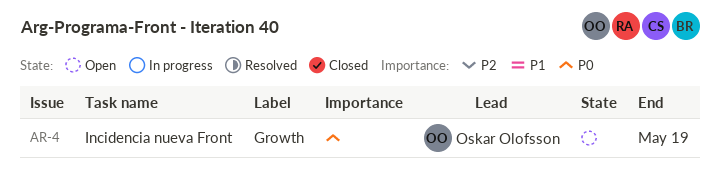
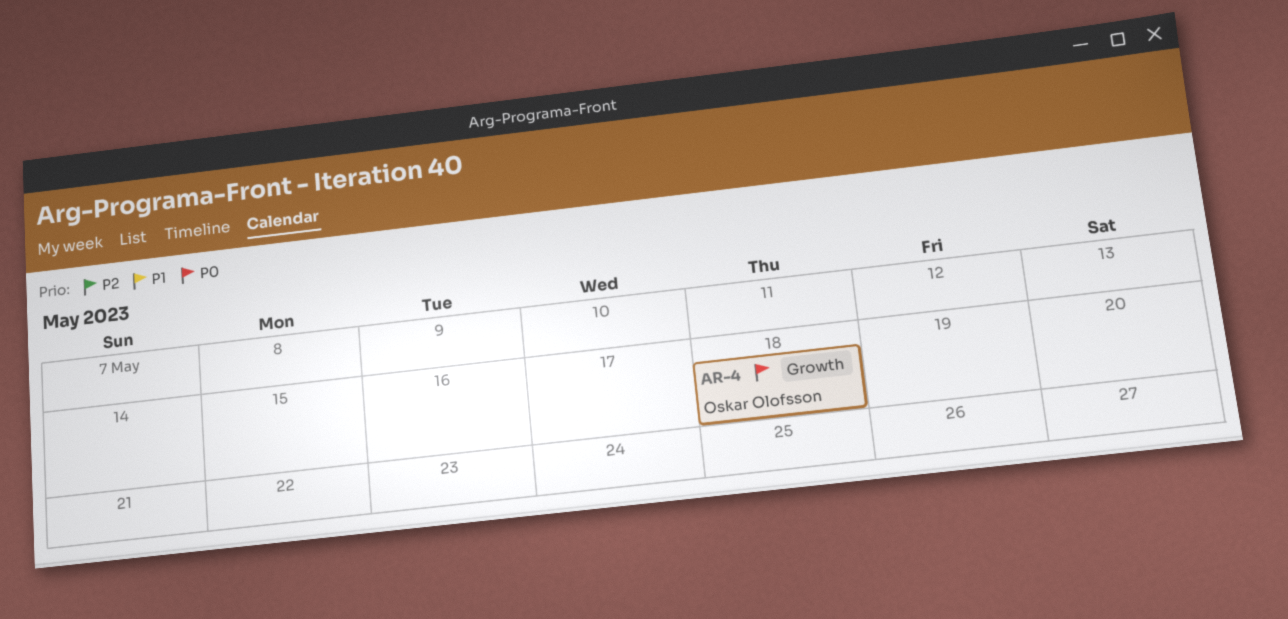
AR-4, due: May 19 -> May 18

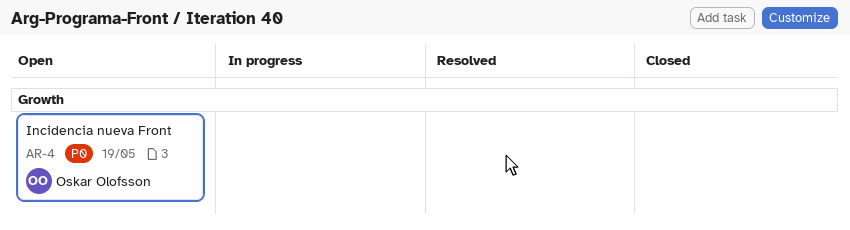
AR-4, due: May 18 -> May 19

